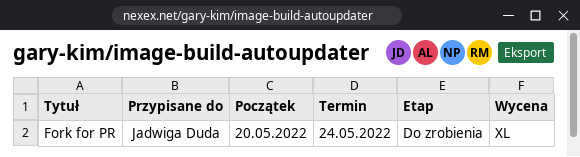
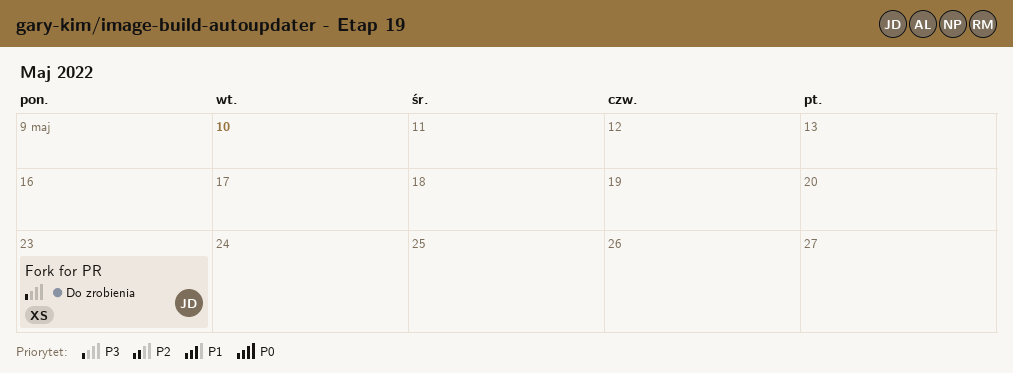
Fork for PR, estimate: XL -> XS
Fork for PR, due: May 24 -> May 23

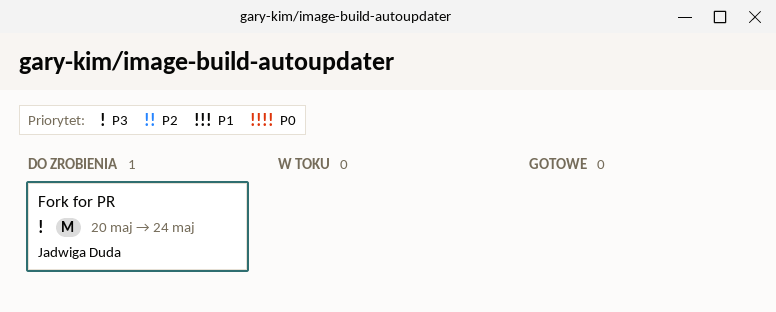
Fork for PR, estimate: XS -> M
Fork for PR, due: May 23 -> May 24

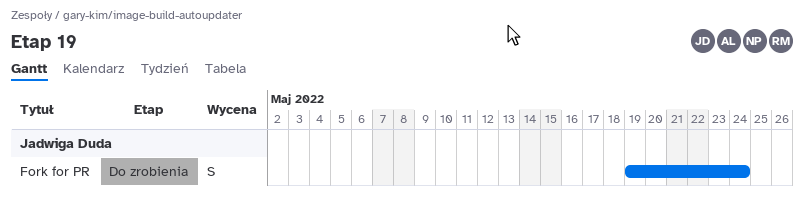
Fork for PR, estimate: M -> S
Fork for PR, start: May 20 -> May 19

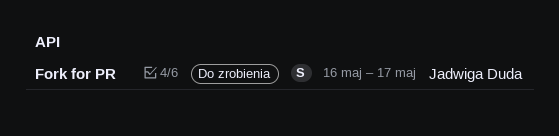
Fork for PR, start: May 19 -> May 16
Fork for PR, due: May 24 -> May 17

